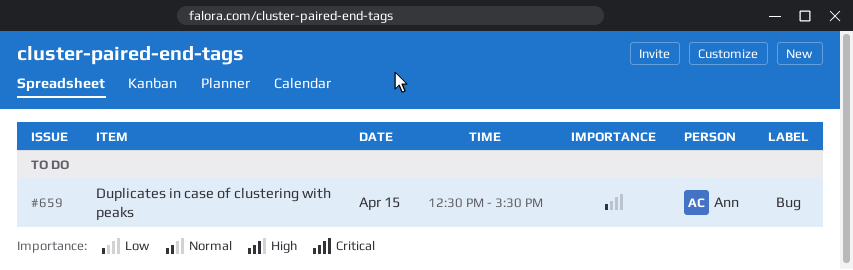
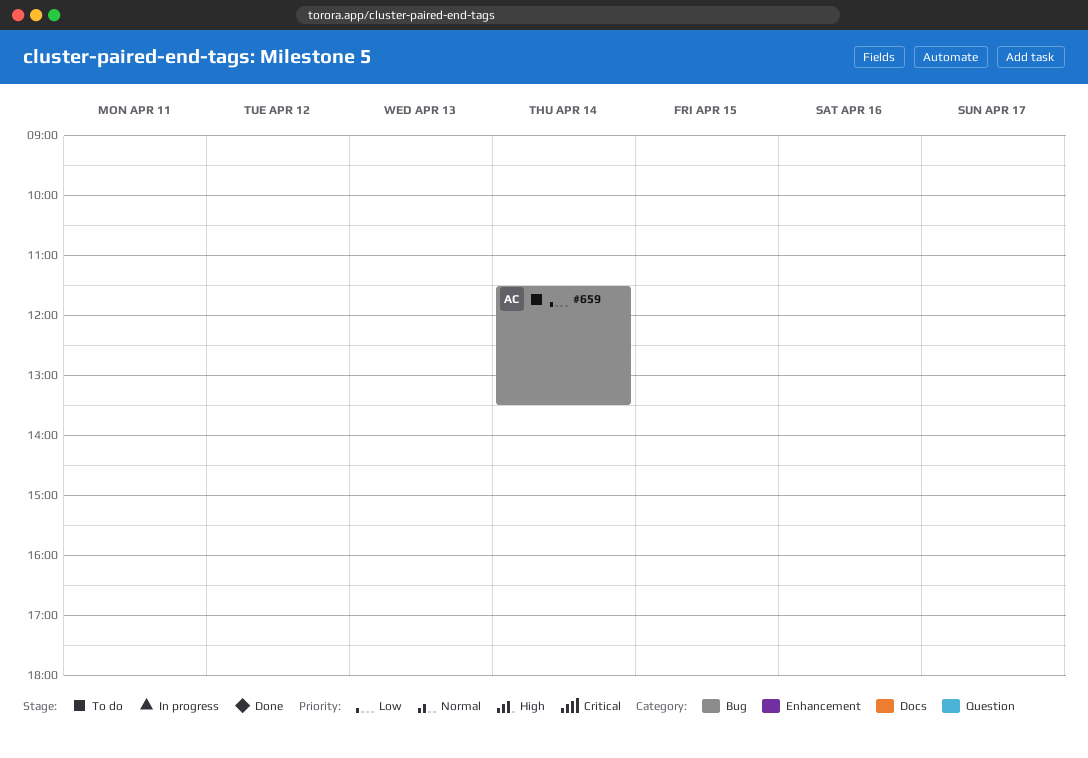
#659, day: Apr 15 -> Apr 14
#659, begins: 12:30 -> 11:30
#659, ends: 15:30 -> 13:30

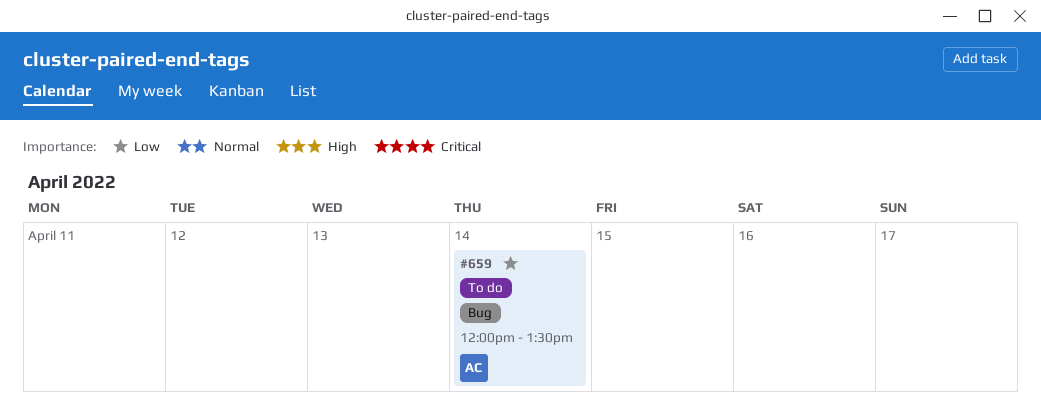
#659, begins: 11:30 -> 12:00

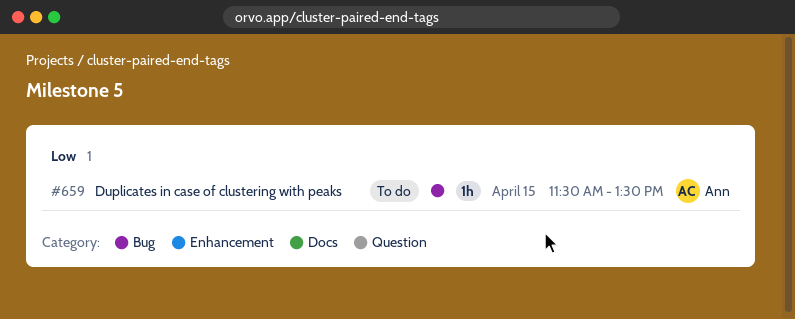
#659, day: Apr 14 -> Apr 15
#659, begins: 12:00 -> 11:30

